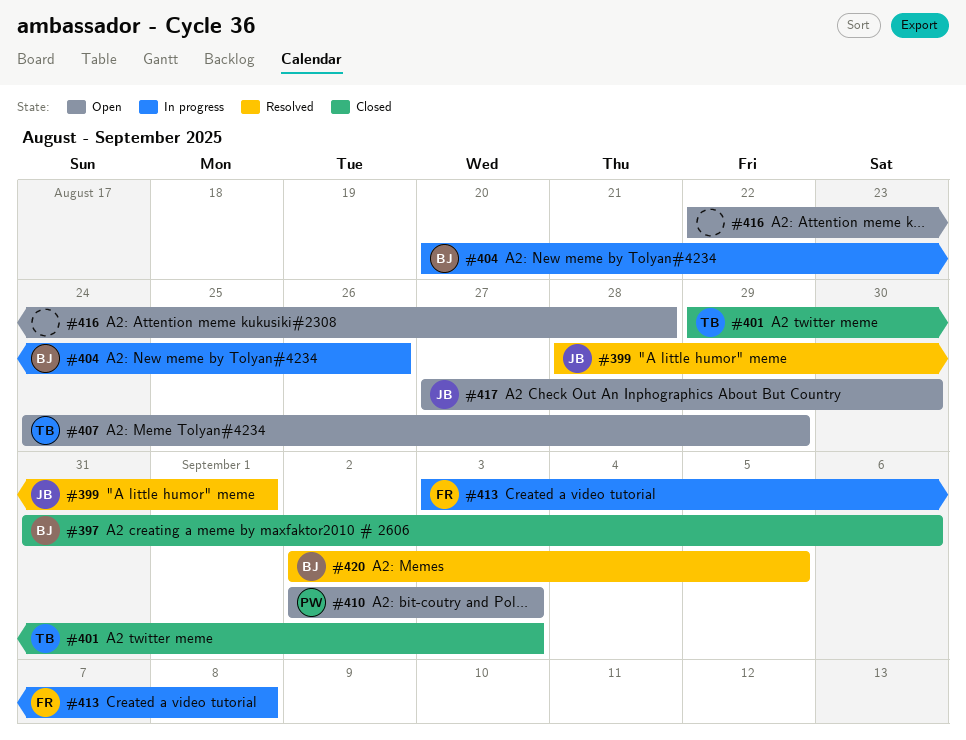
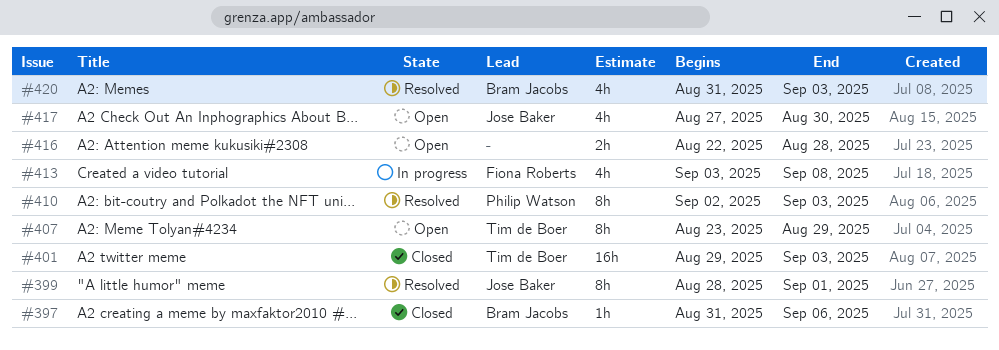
#404: present -> none
#407, start: Aug 24 -> Aug 23
#410, status: Open -> Resolved
#420, start: Sep 2 -> Aug 31
#420, due: Sep 5 -> Sep 3

